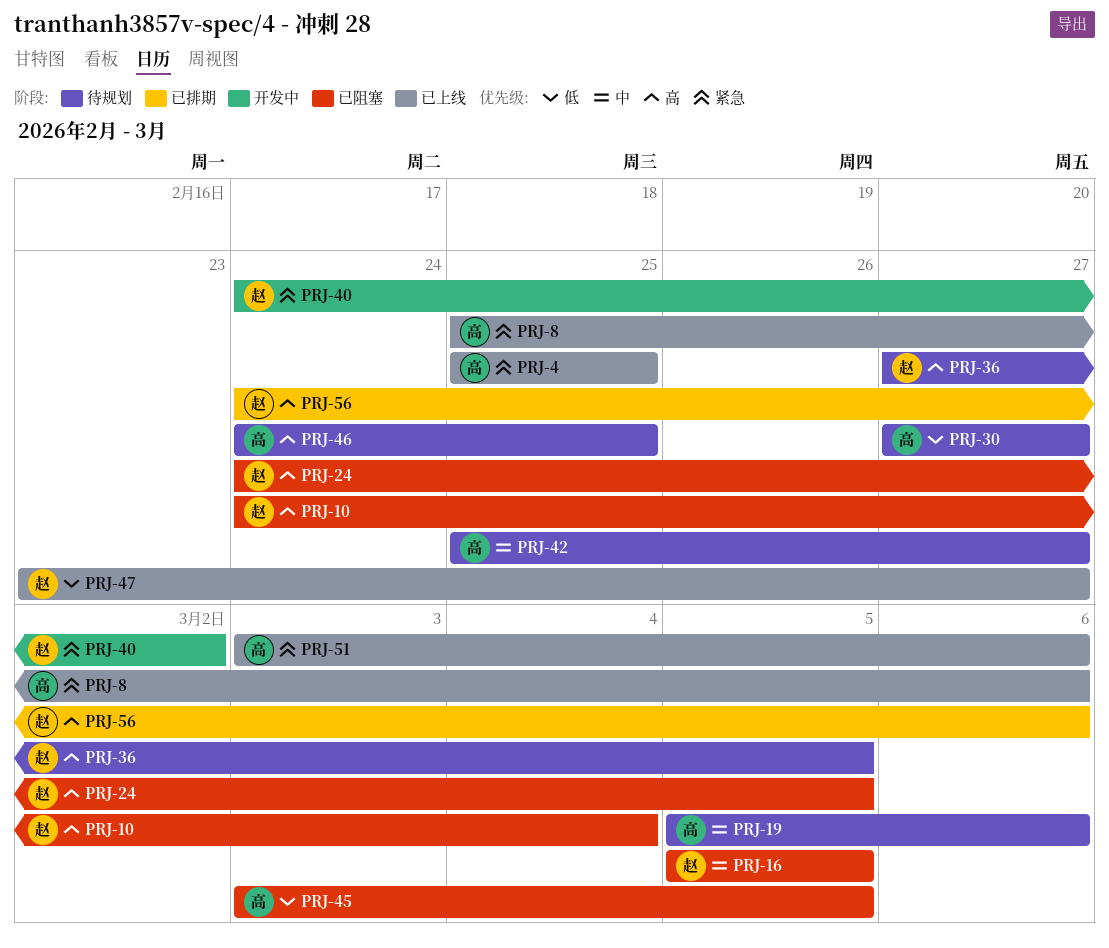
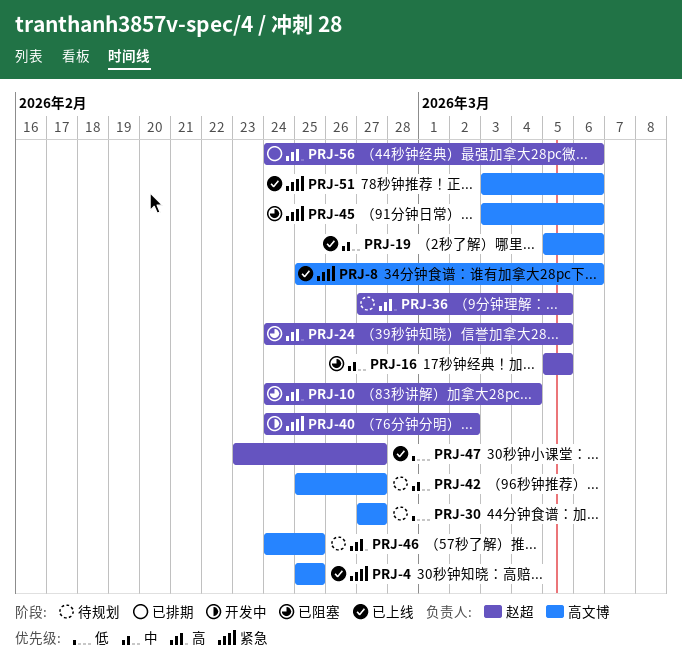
PRJ-19, status: 待规划 -> 已上线
PRJ-45, priority: 低 -> 紧急
PRJ-45, due: Mar 5 -> Mar 6

